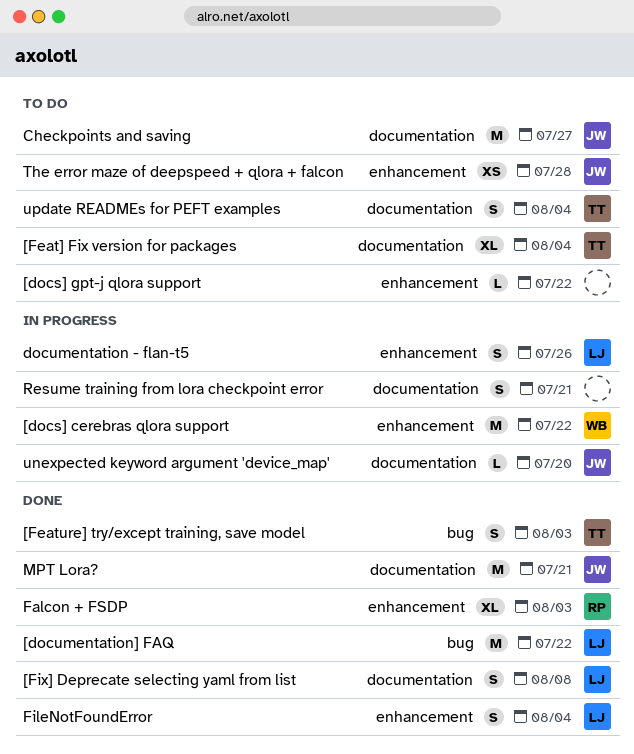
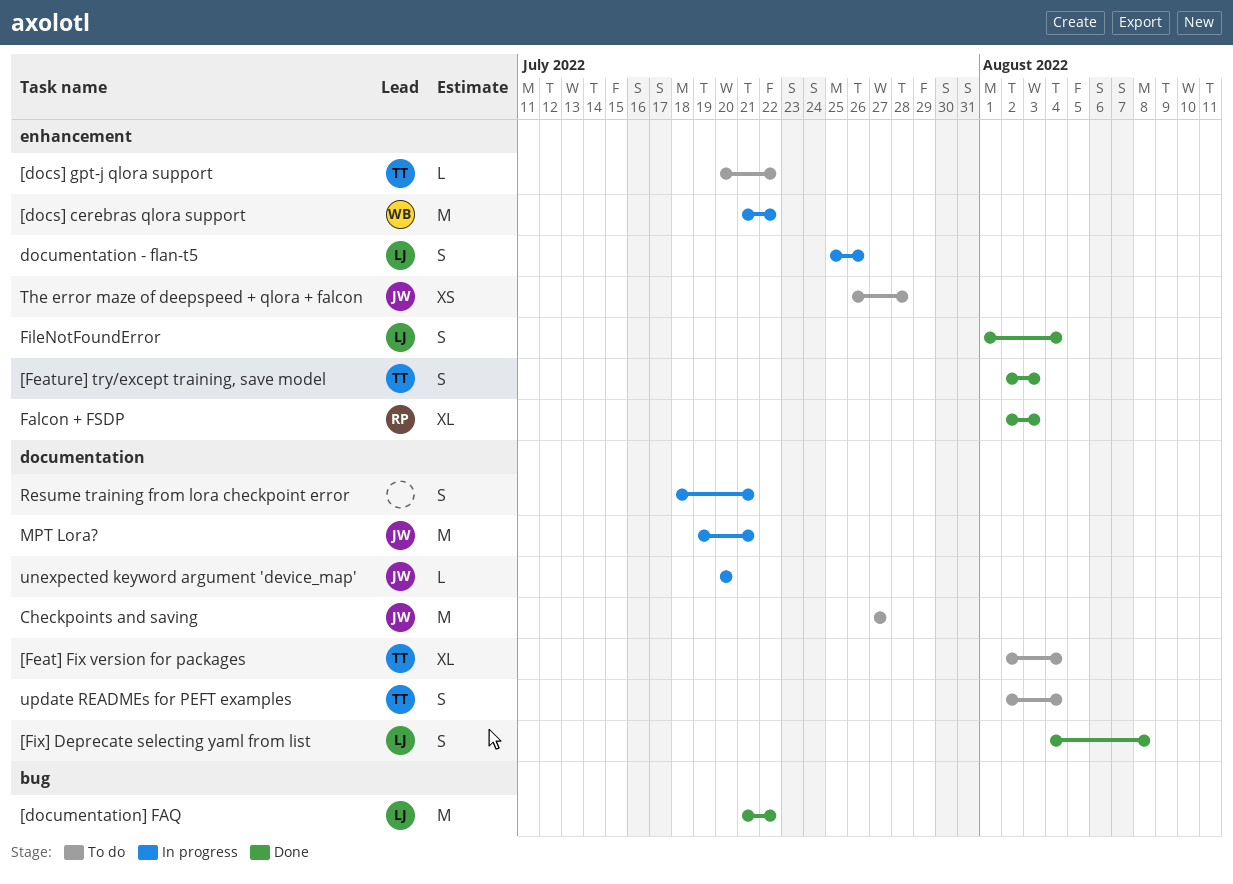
[docs] gpt-j qlora support, owner: none -> TT
[Feature] try/except training, save model, label: bug -> enhancement
MPT Lora?, status: Done -> In progress

